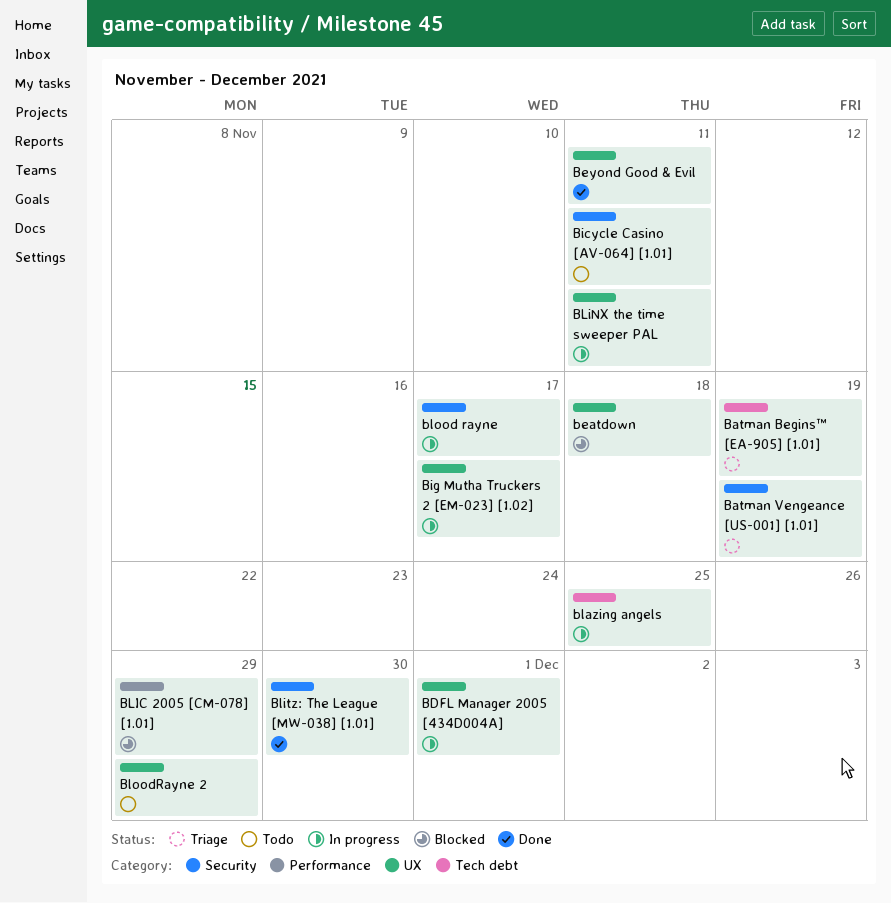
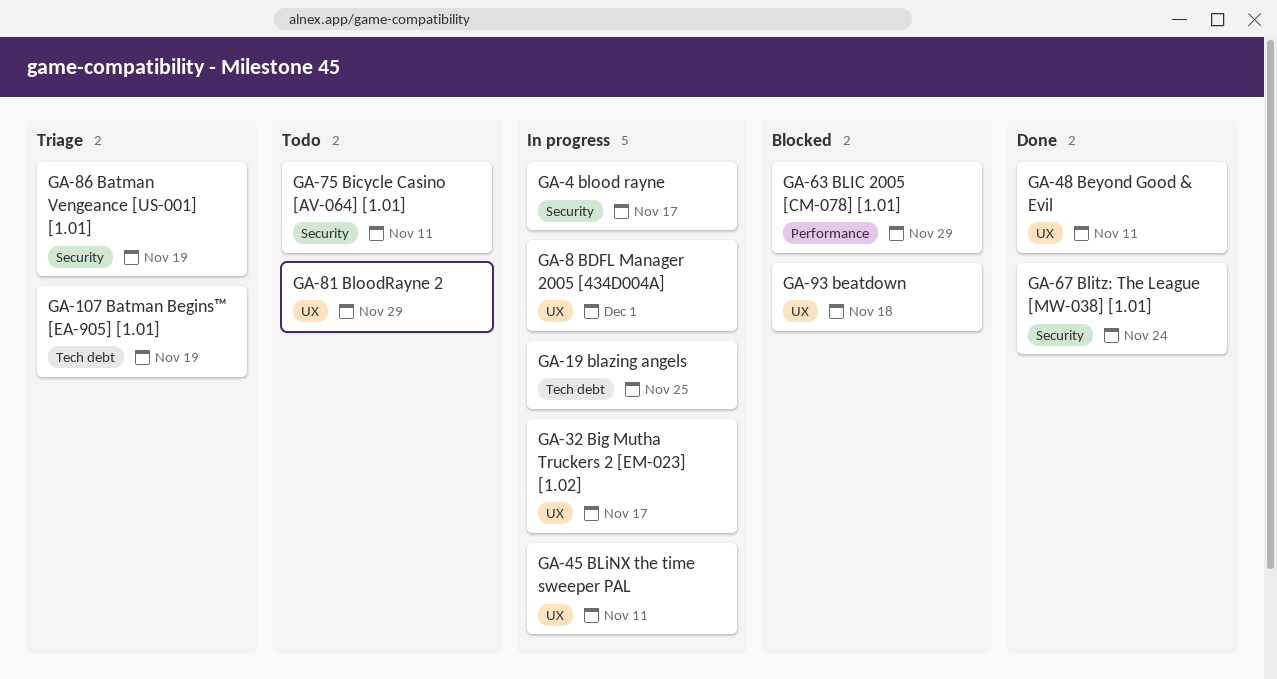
Blitz: The League [MW-038] [1.01], due: Nov 30 -> Nov 24

